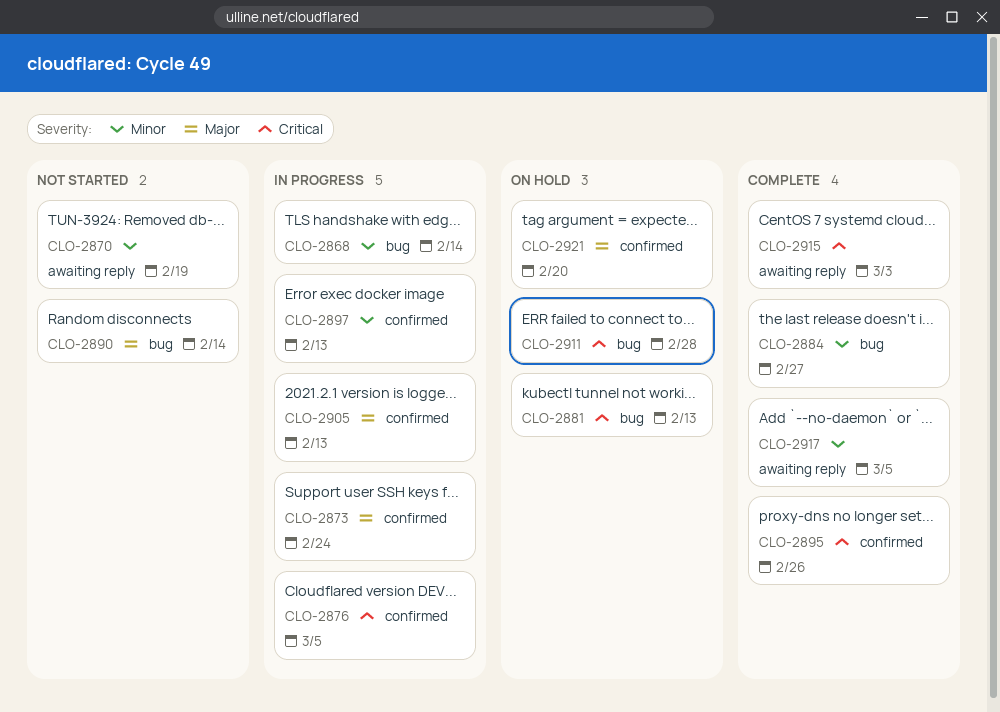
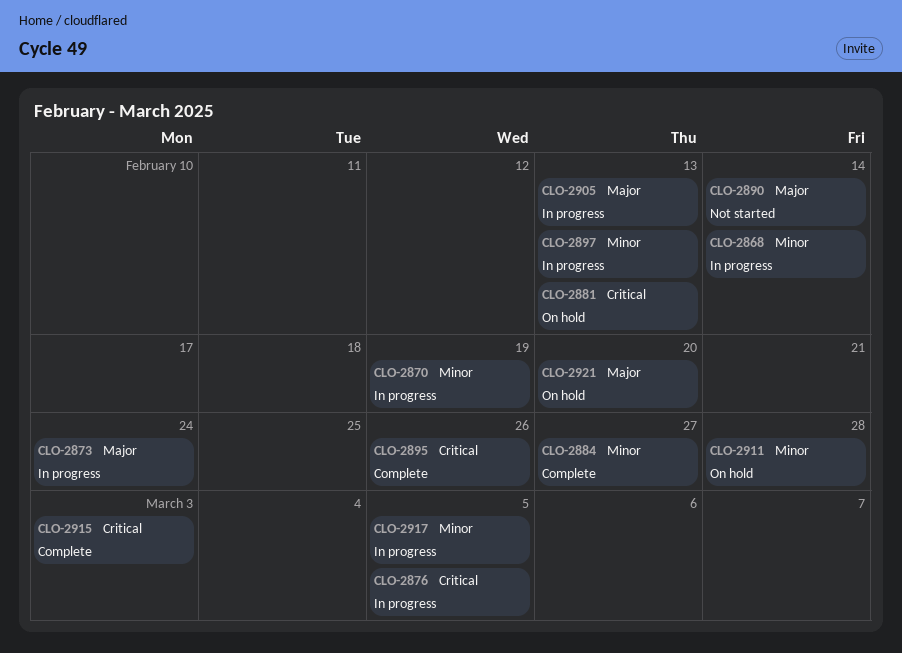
CLO-2870, status: Not started -> In progress
CLO-2911, priority: Critical -> Minor
CLO-2917, status: Complete -> In progress

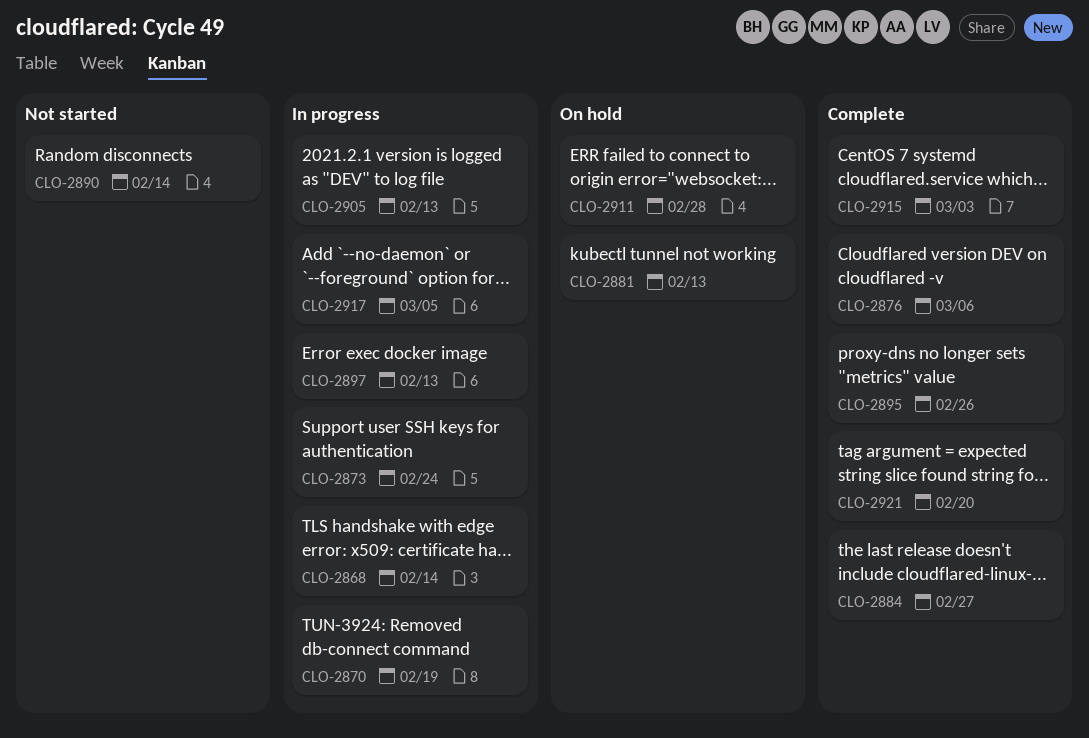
CLO-2876, status: In progress -> Complete
CLO-2876, due: Mar 5 -> Mar 6
CLO-2921, status: On hold -> Complete

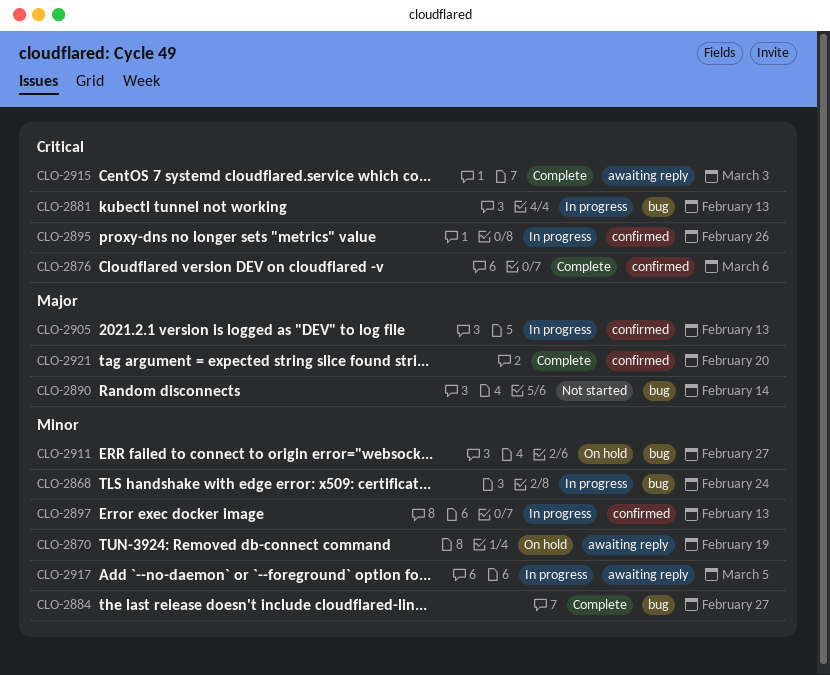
CLO-2868, due: Feb 14 -> Feb 24
CLO-2870, status: In progress -> On hold
CLO-2873: present -> none
CLO-2881, status: On hold -> In progress
CLO-2895, status: Complete -> In progress
CLO-2911, due: Feb 28 -> Feb 27

